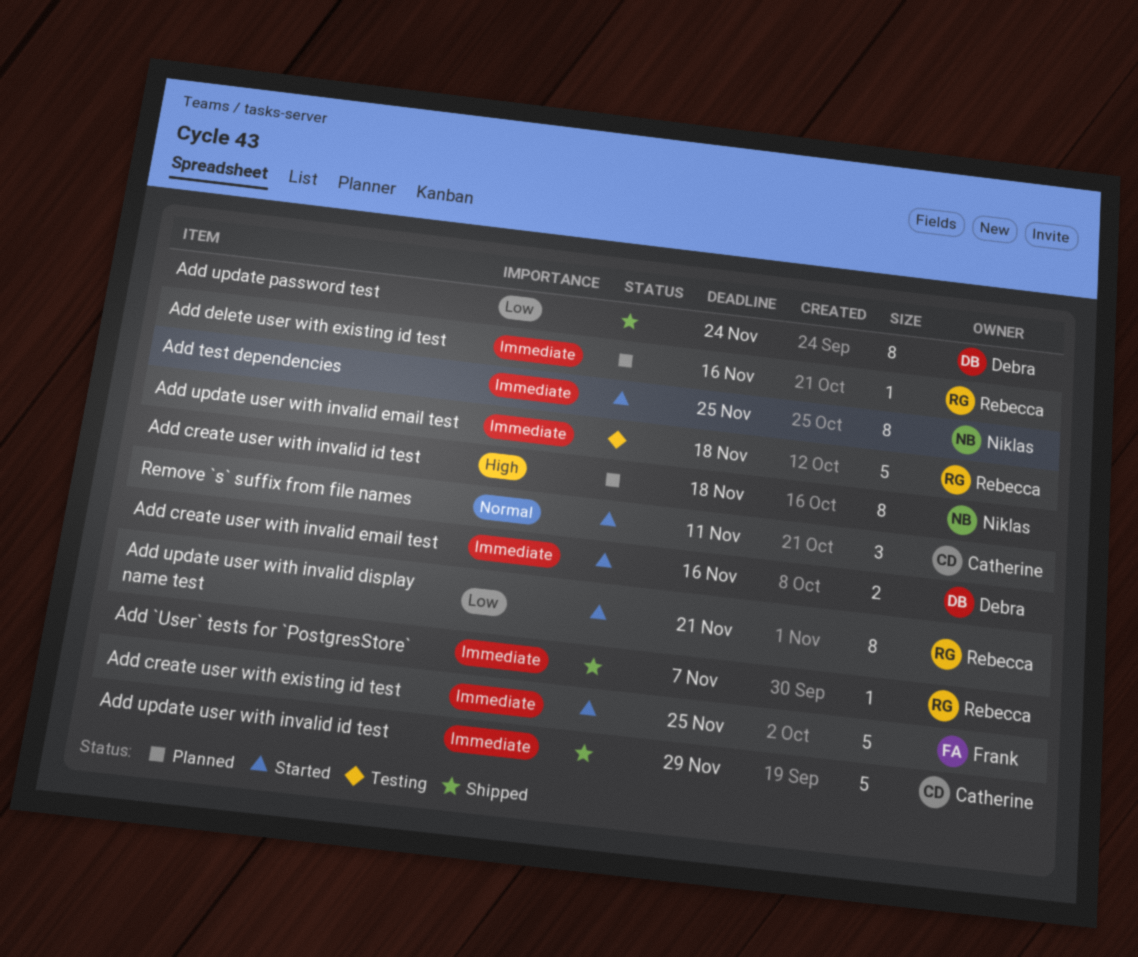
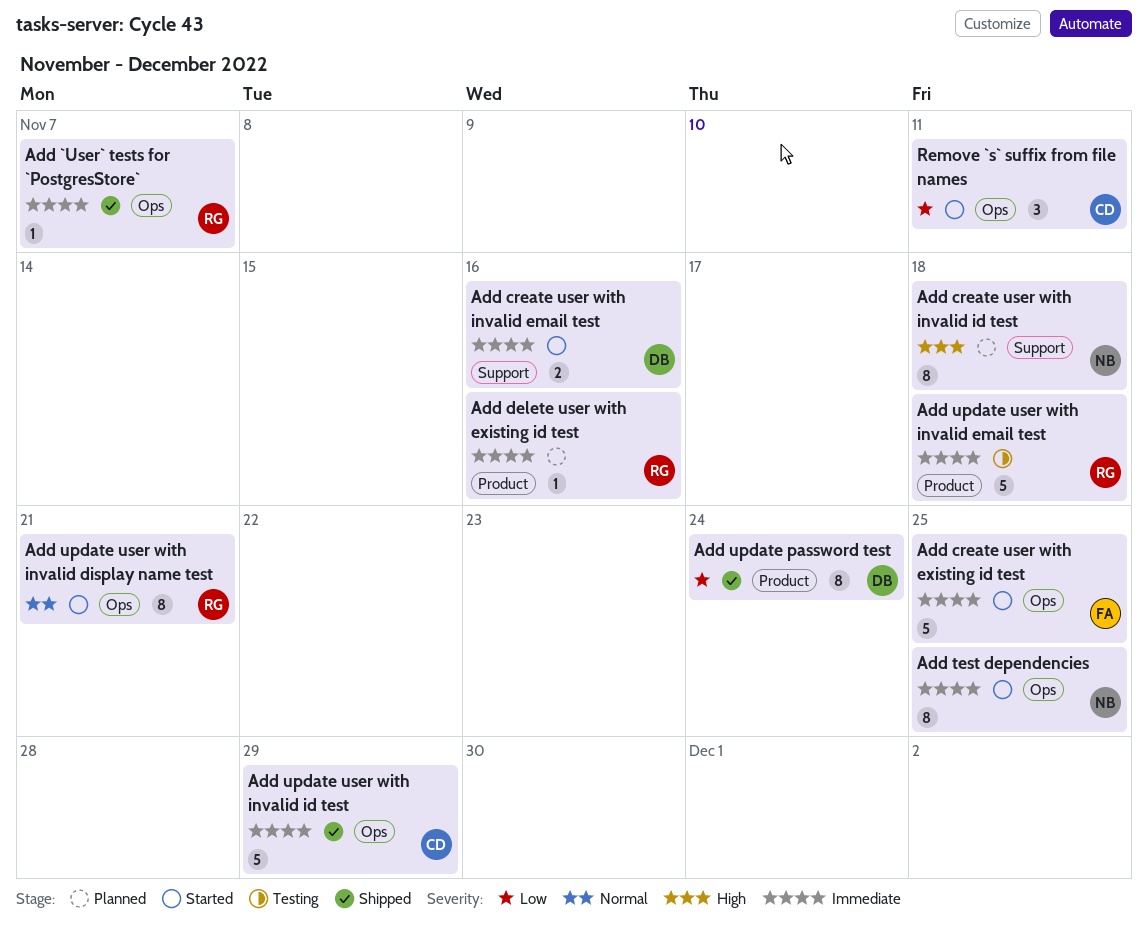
Add update user with invalid display name test, priority: Low -> Normal
Remove `s` suffix from file names, priority: Normal -> Low

